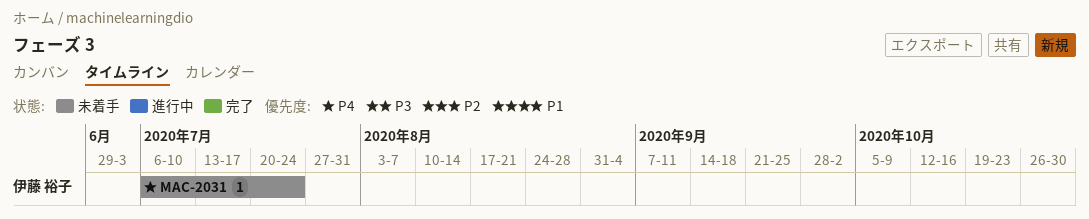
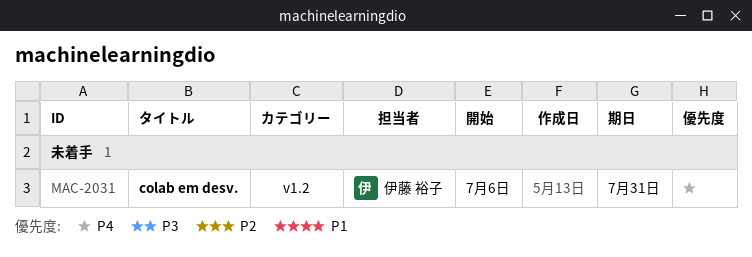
MAC-2031, due: Jul 24 -> Jul 31

